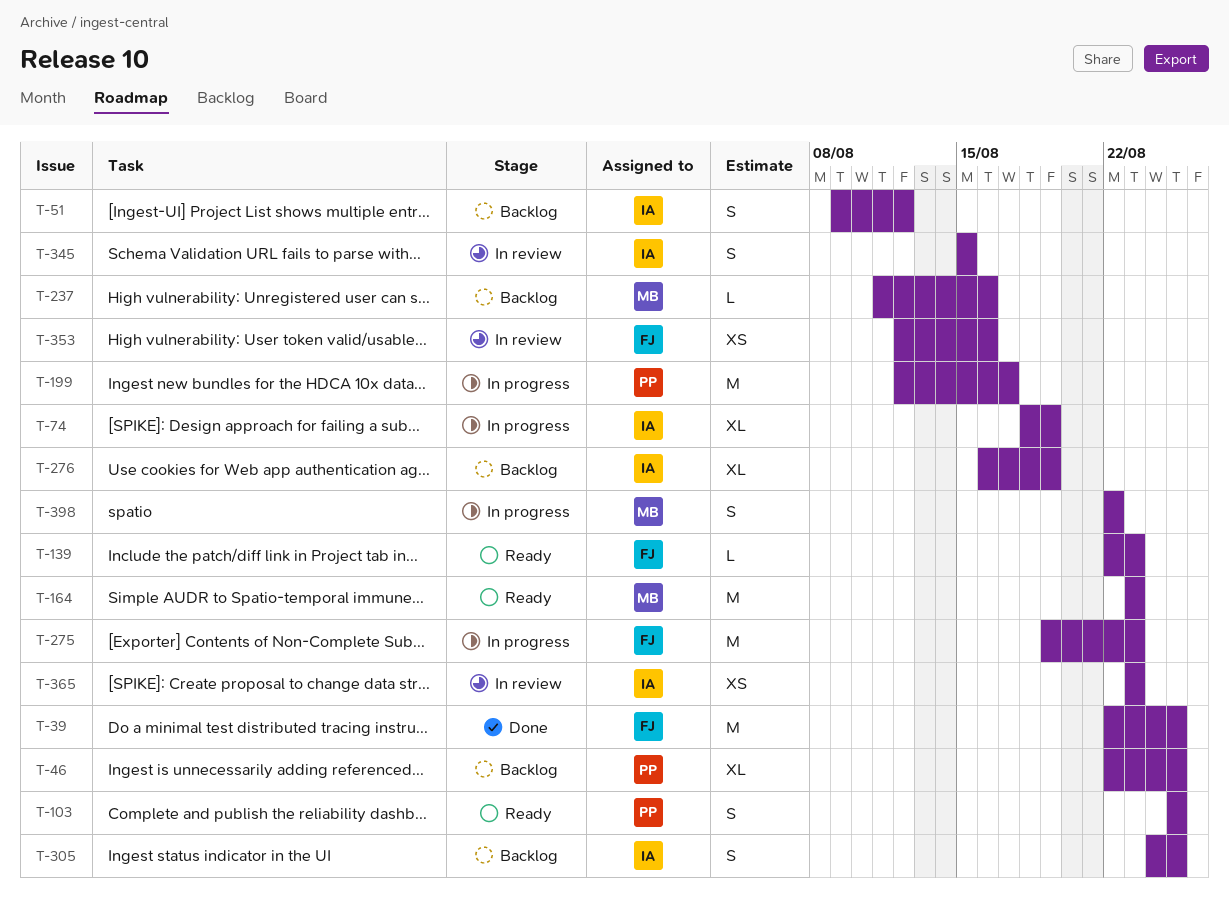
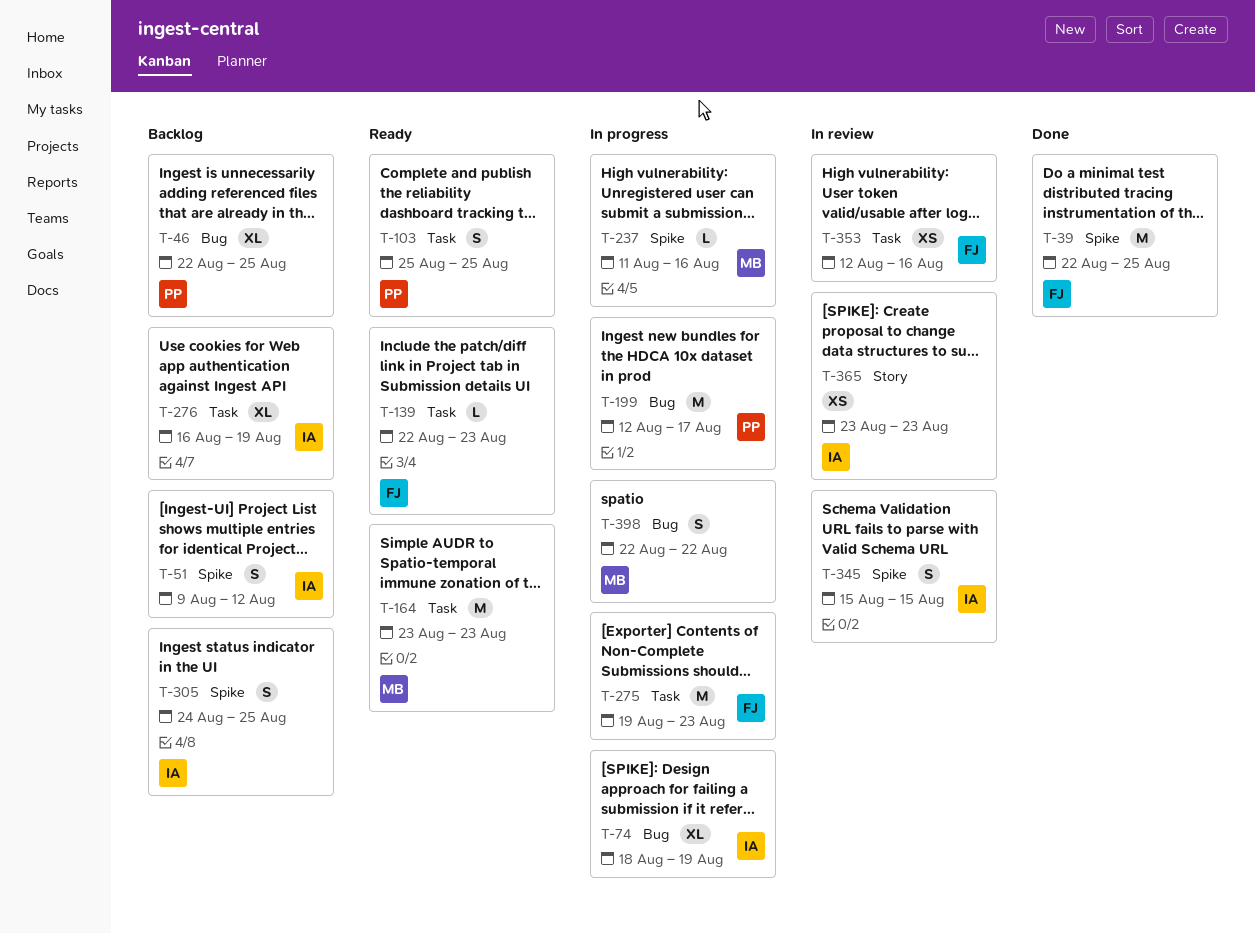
T-237, status: Backlog -> In progress

